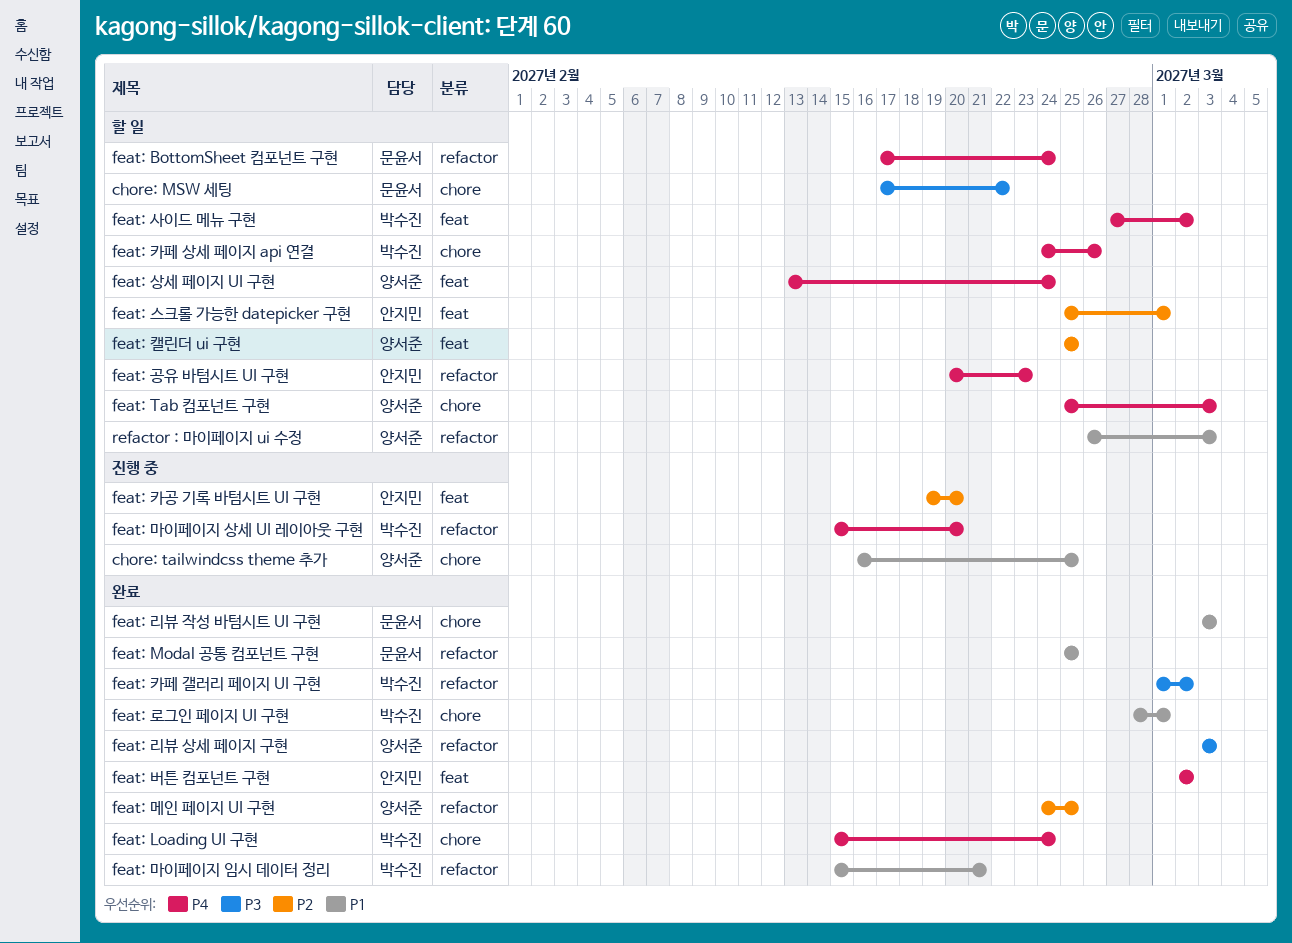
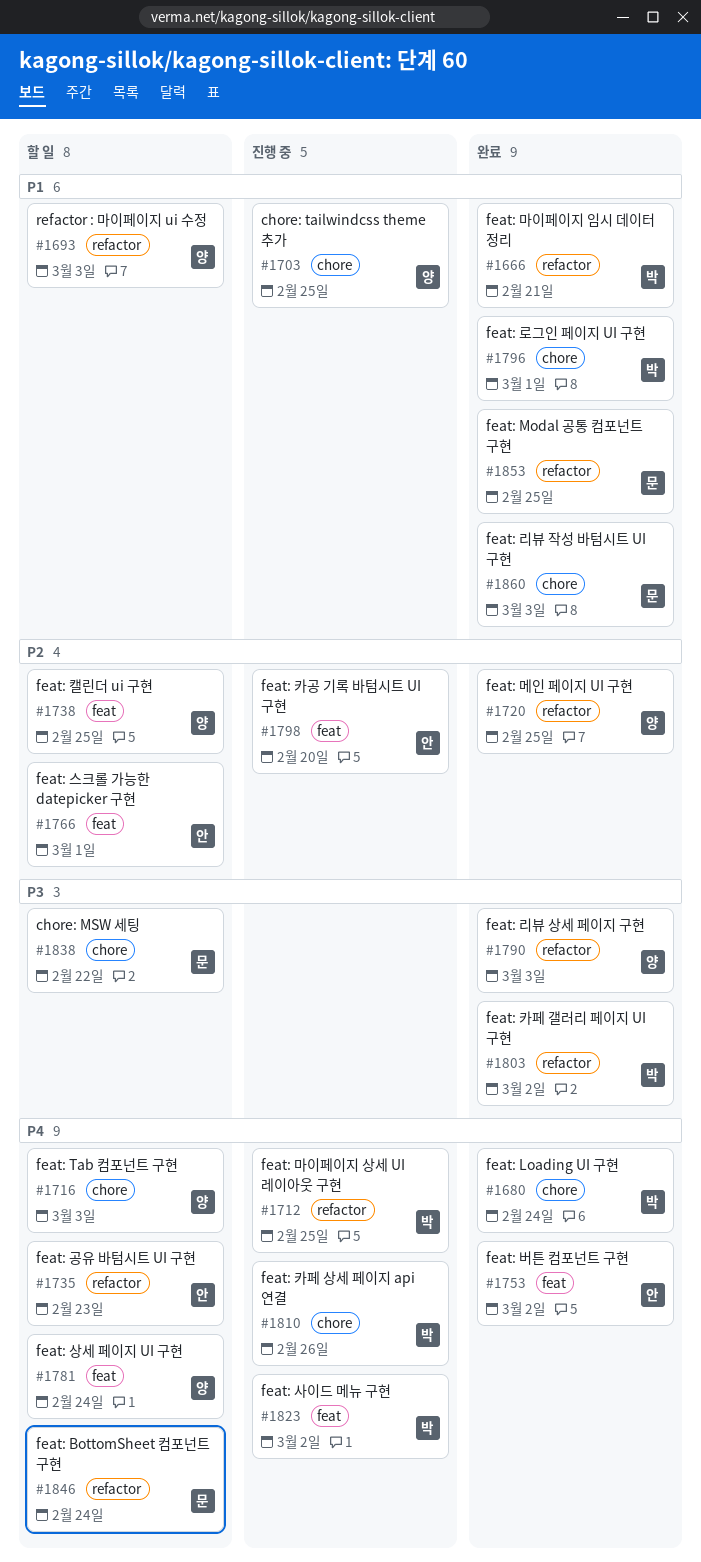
feat: 마이페이지 상세 UI 레이아웃 구현, due: Feb 20 -> Feb 25
feat: 사이드 메뉴 구현, status: 할 일 -> 진행 중
feat: 카페 상세 페이지 api 연결, status: 할 일 -> 진행 중

